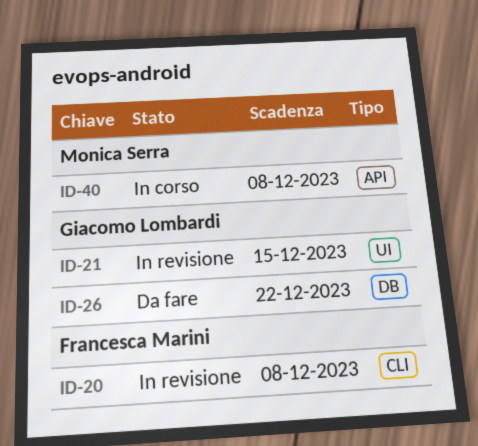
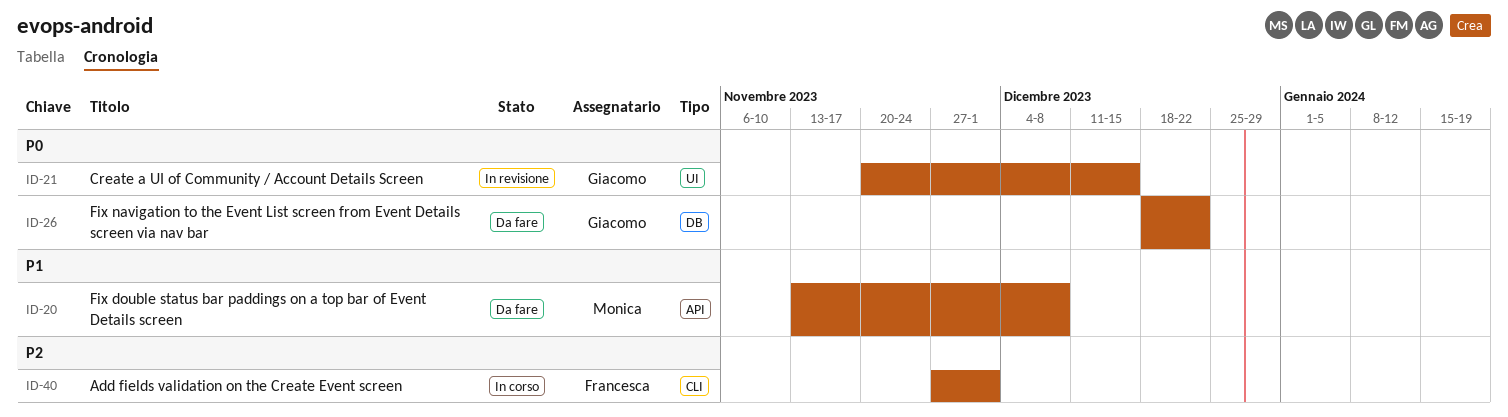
ID-20, status: In revisione -> Da fare
ID-20, owner: Francesca Marini -> Monica Serra
ID-20, label: CLI -> API
ID-40, owner: Monica Serra -> Francesca Marini
ID-40, label: API -> CLI
ID-40, due: Dec 8 -> Dec 1

